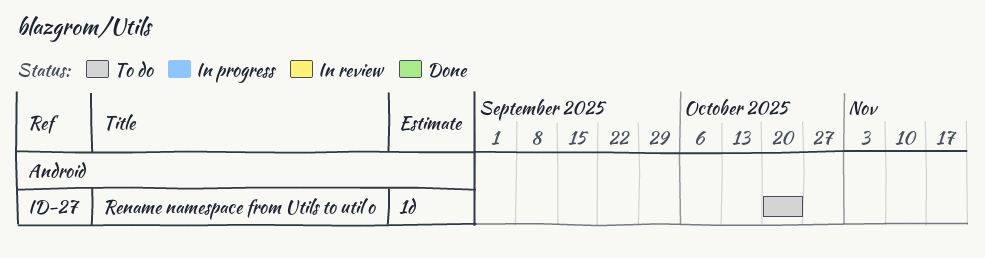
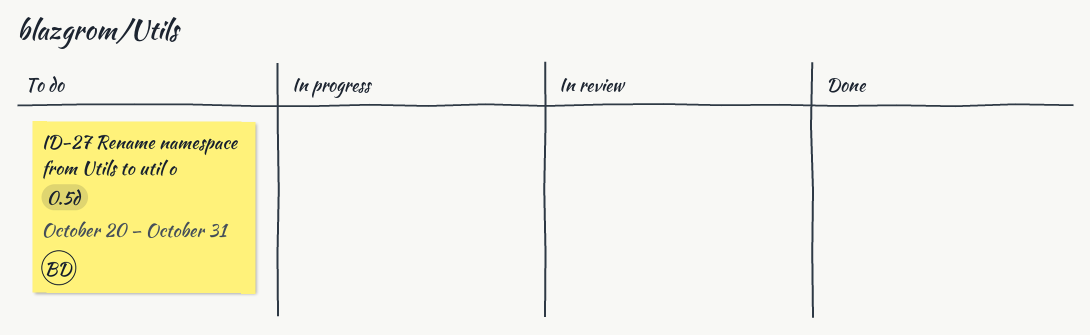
ID-27, estimate: 1d -> 0.5d
ID-27, due: Oct 24 -> Oct 31

